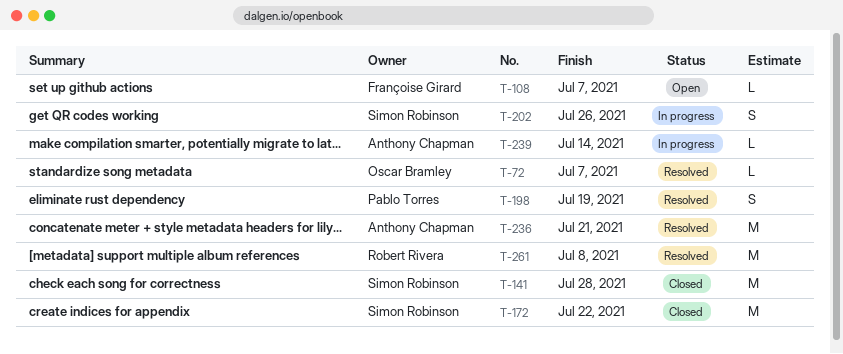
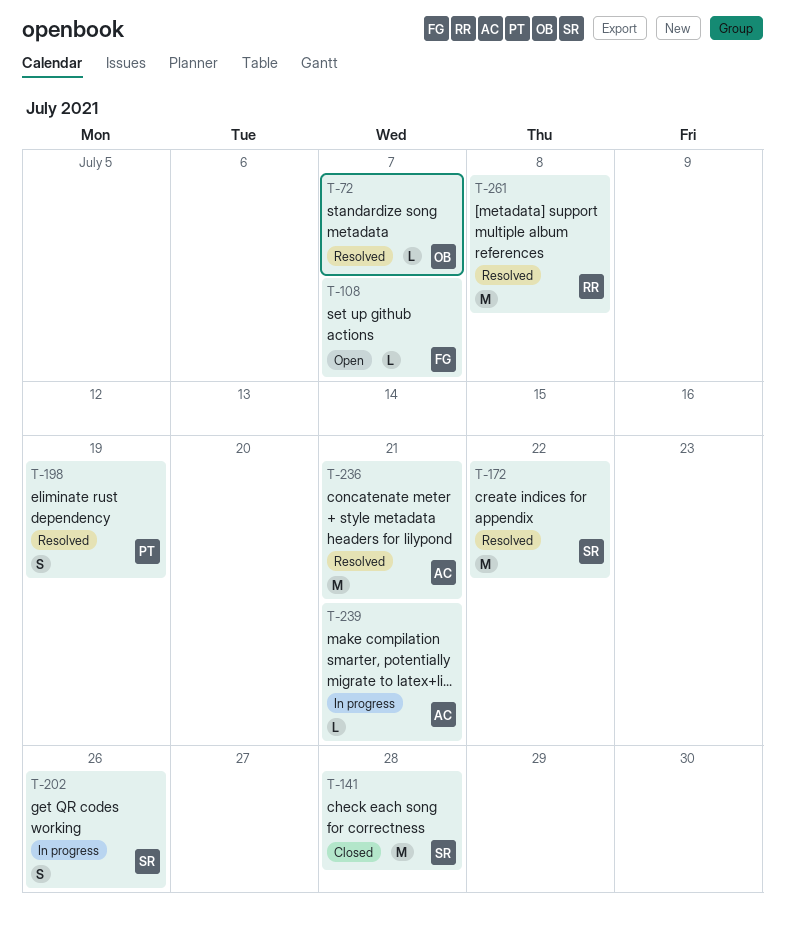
T-172, status: Closed -> Resolved
T-239, due: Jul 14 -> Jul 21

